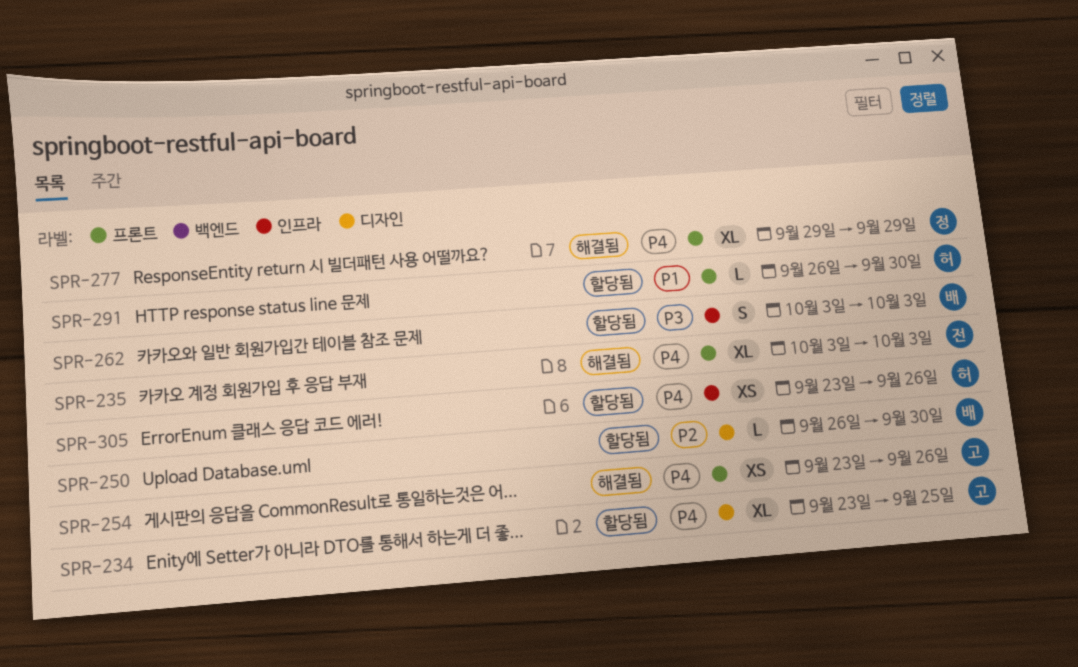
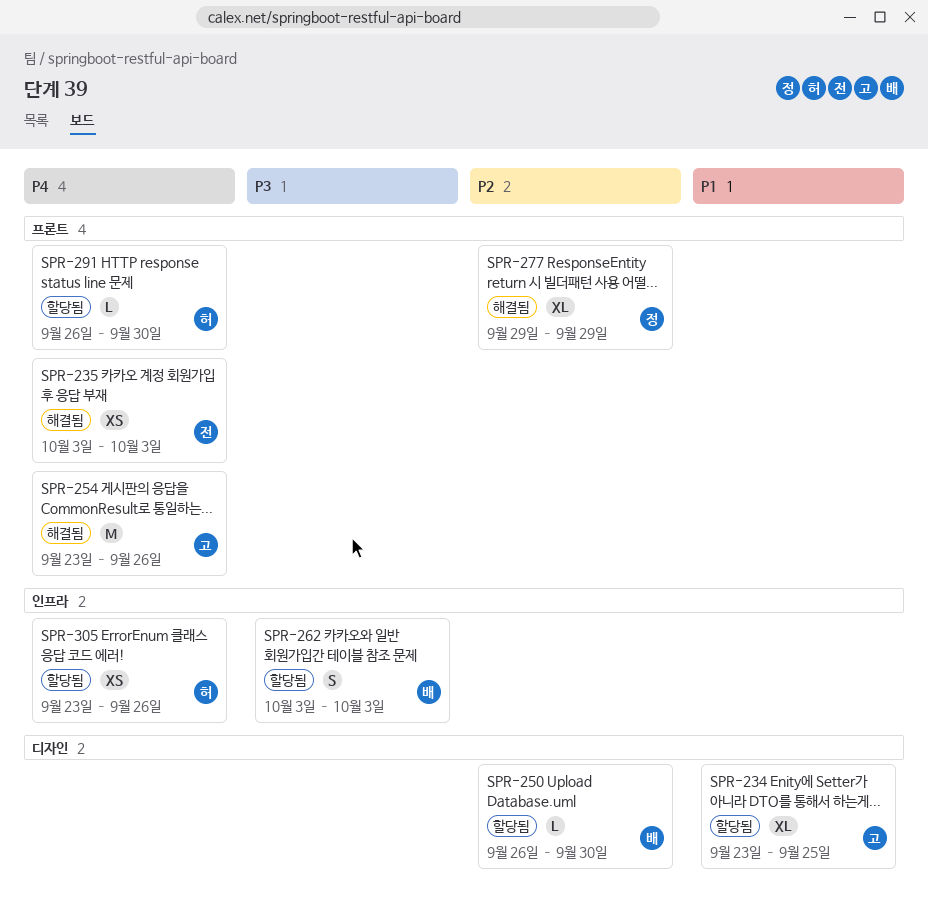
SPR-234, priority: P4 -> P1
SPR-235, estimate: XL -> XS
SPR-254, estimate: XS -> M
SPR-277, priority: P4 -> P2
SPR-291, priority: P1 -> P4

